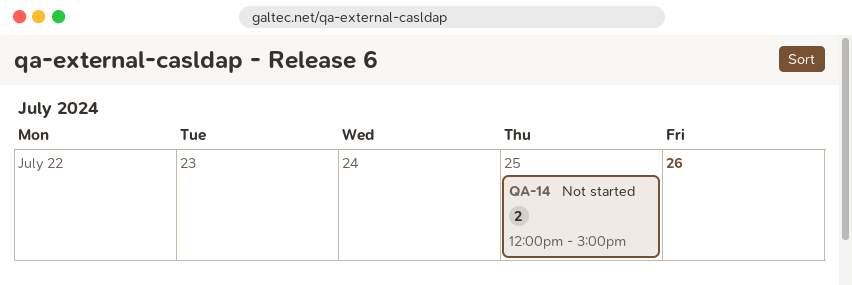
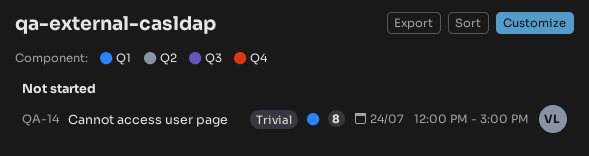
QA-14, estimate: 2 -> 8
QA-14, day: Jul 25 -> Jul 24

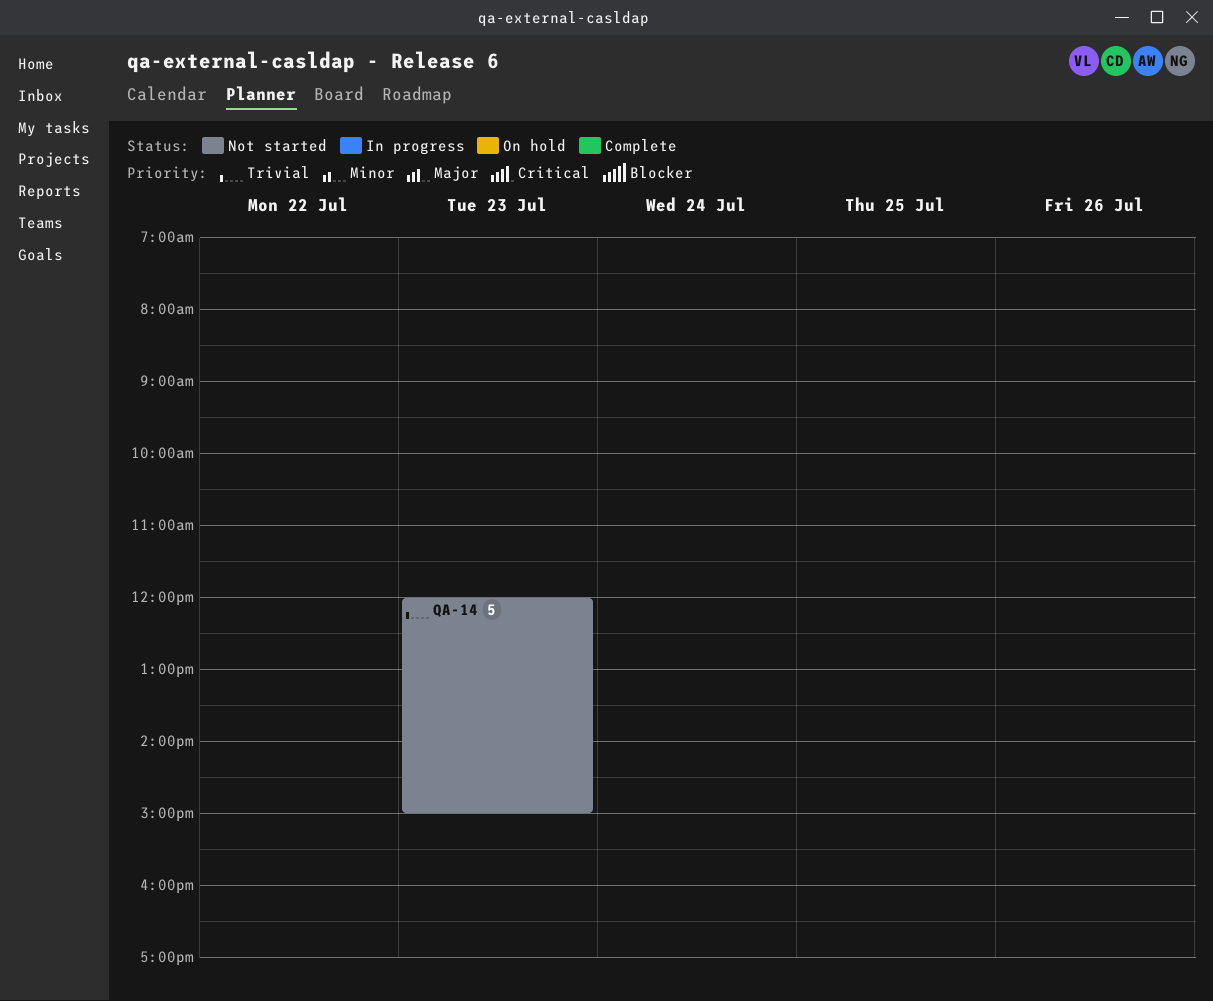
QA-14, estimate: 8 -> 5
QA-14, day: Jul 24 -> Jul 23

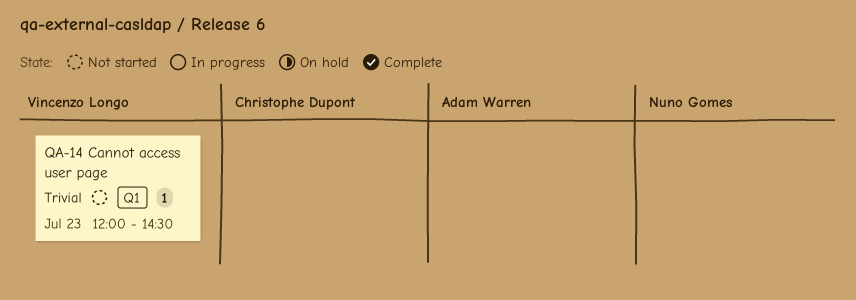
QA-14, estimate: 5 -> 1
QA-14, ends: 15:00 -> 14:30

